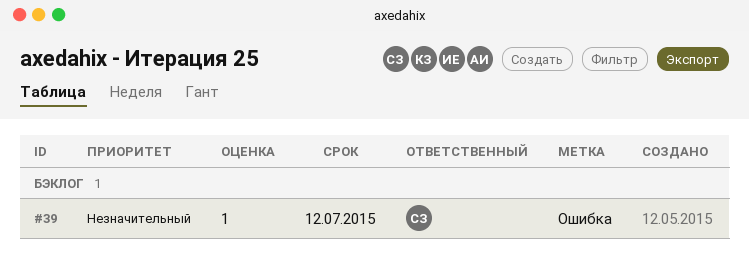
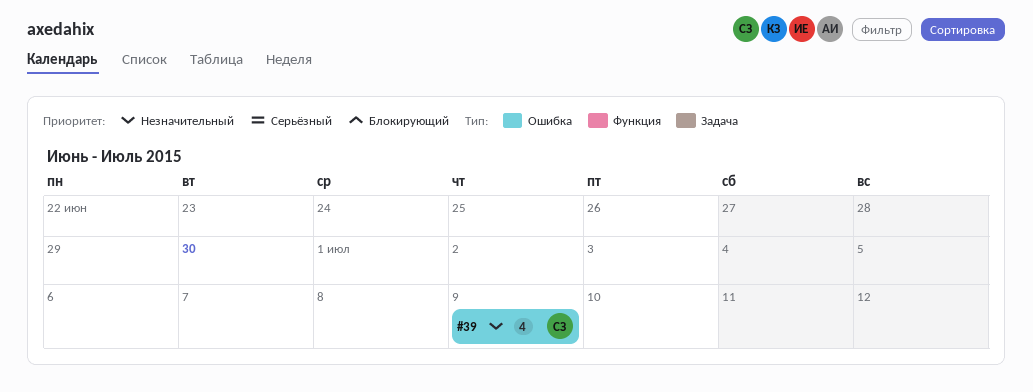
#39, estimate: 1 -> 4
#39, due: Jul 12 -> Jul 9

